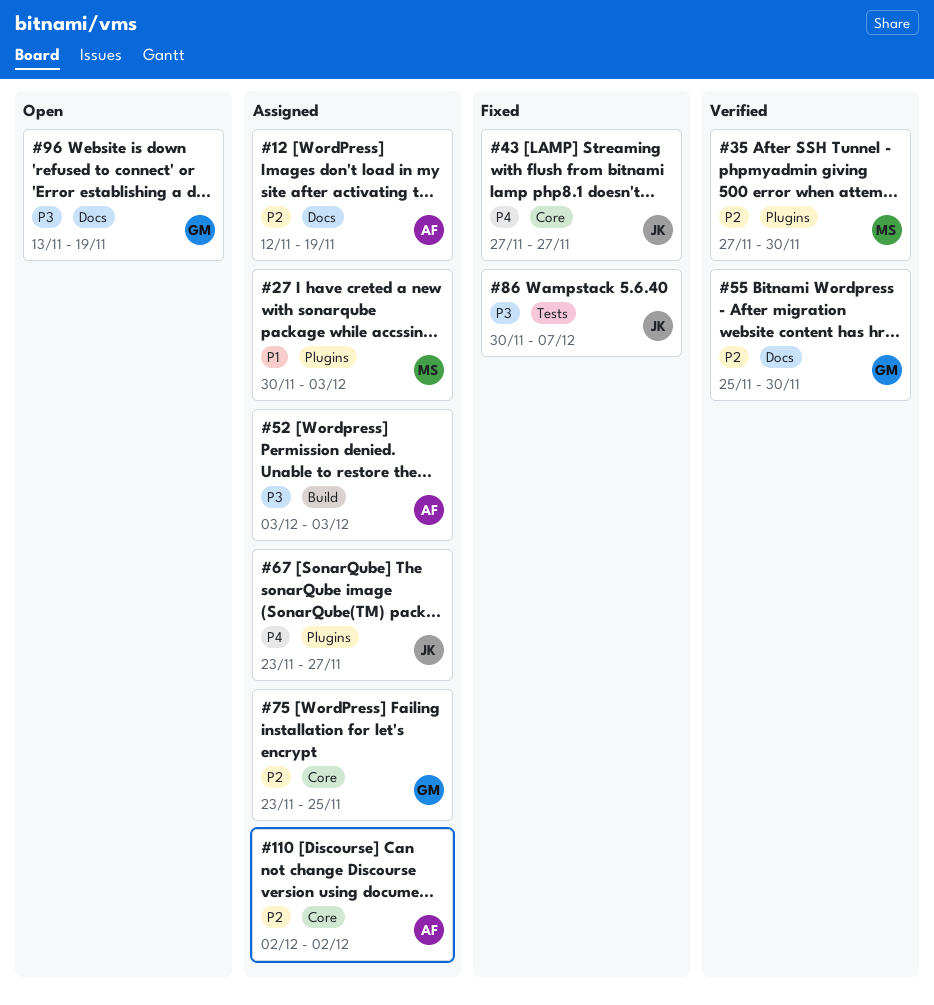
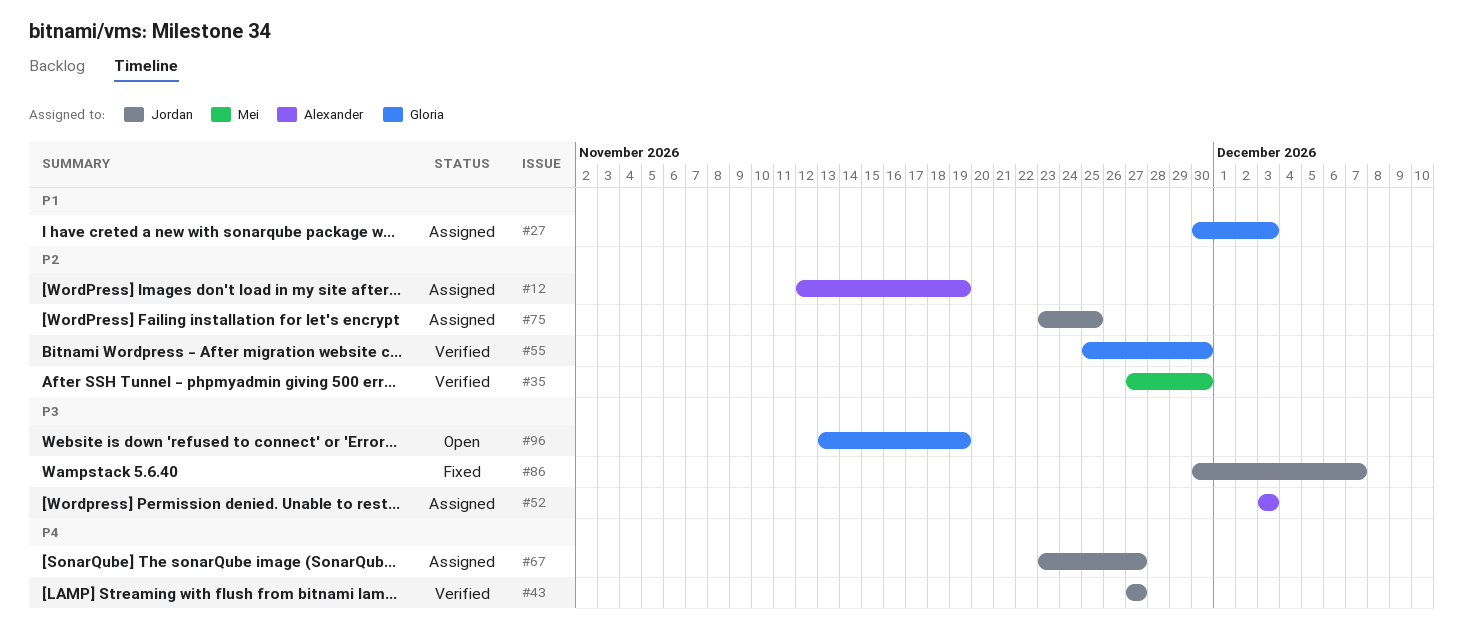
#27, owner: Mei -> Gloria
#43, status: Fixed -> Verified
#75, owner: Gloria -> Jordan
#110: present -> none

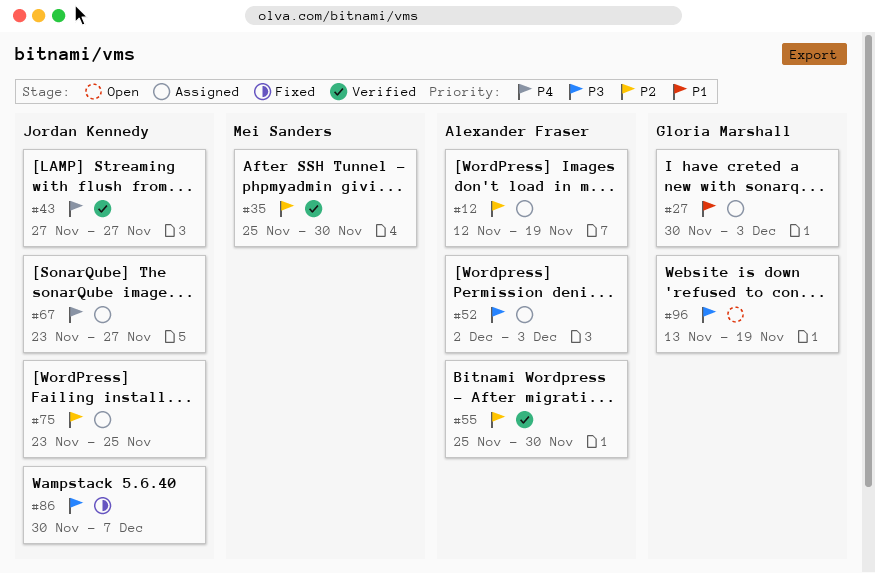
#35, start: Nov 27 -> Nov 25
#52, start: Dec 3 -> Dec 2
#55, owner: Gloria Marshall -> Alexander Fraser

